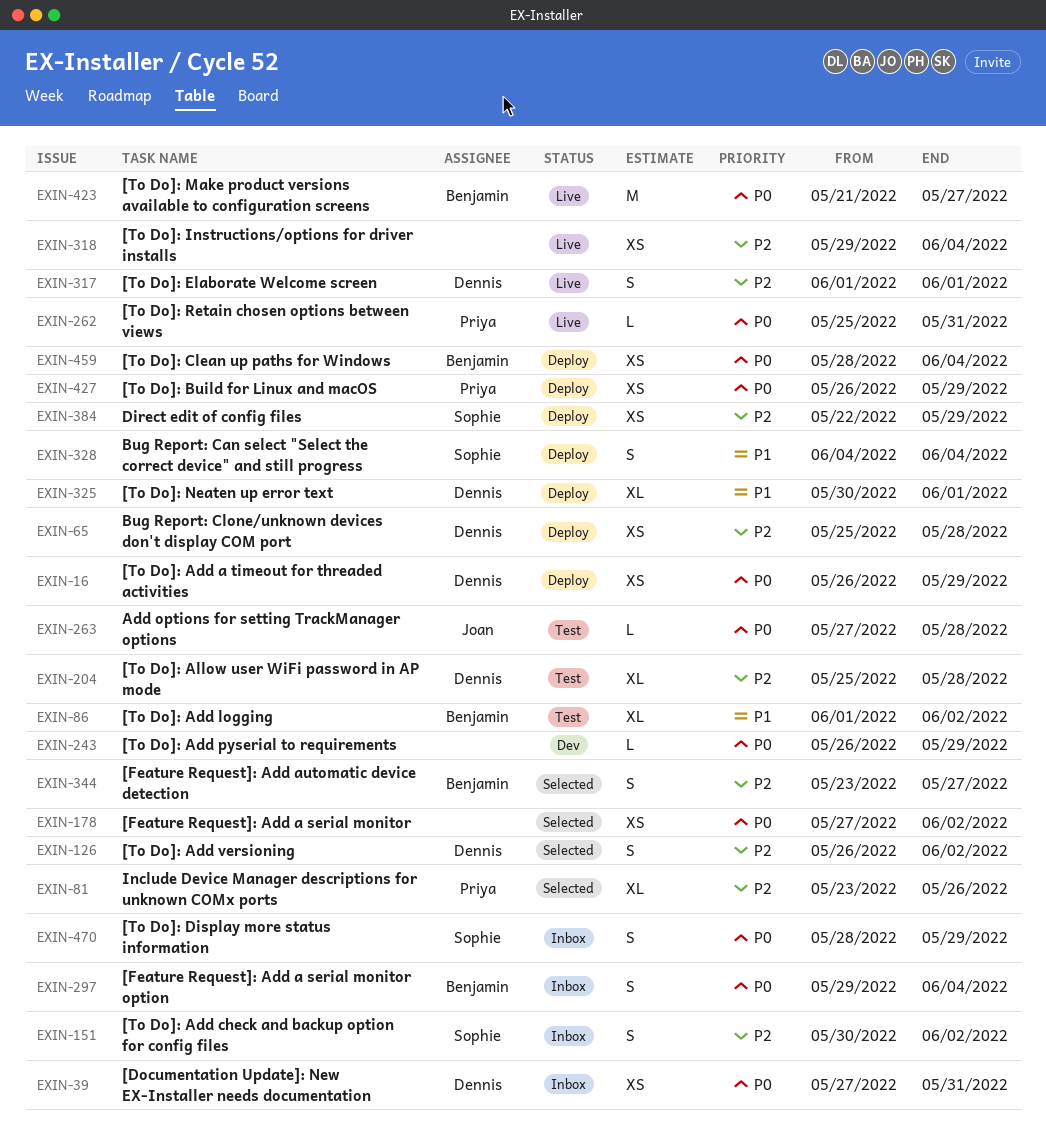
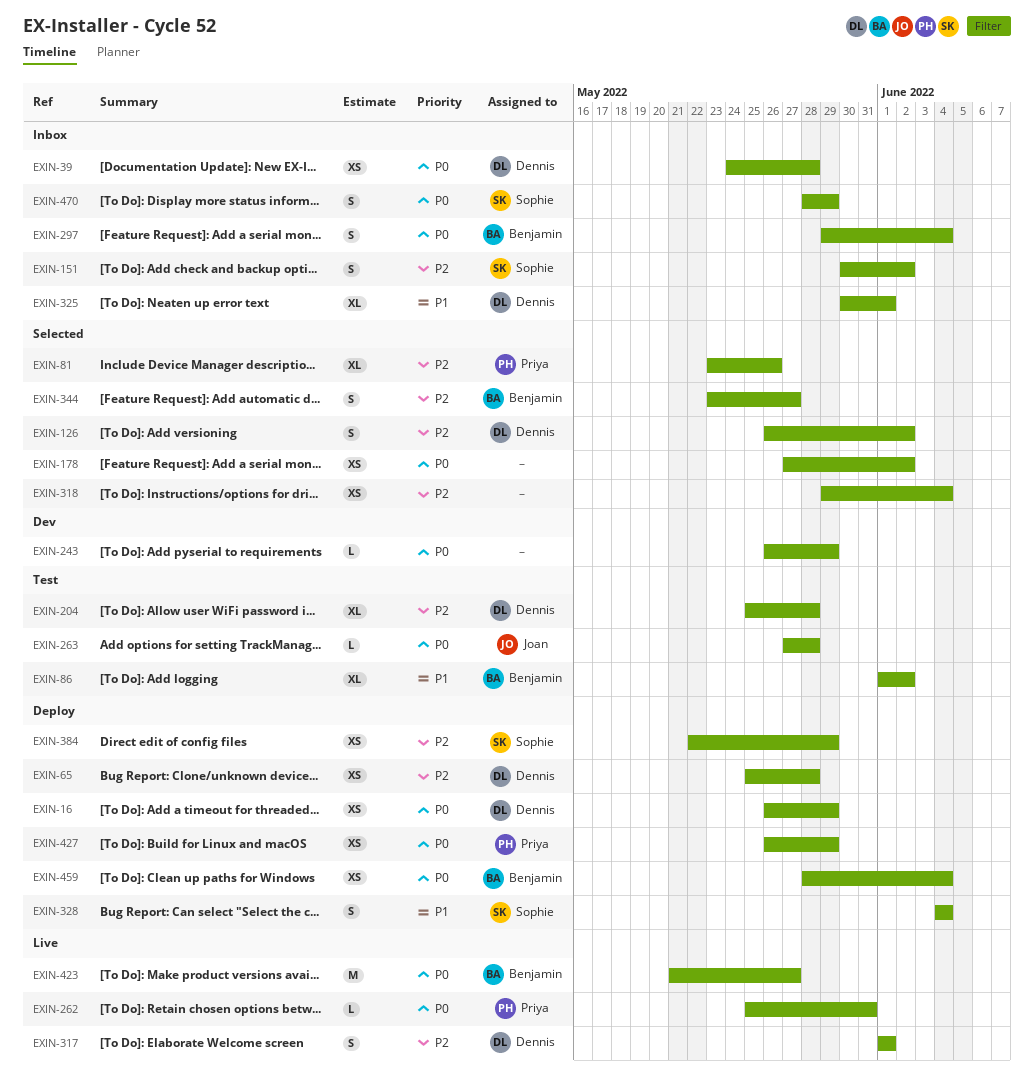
EXIN-39, start: May 27 -> May 24
EXIN-39, due: May 31 -> May 28
EXIN-318, status: Live -> Selected
EXIN-325, status: Deploy -> Inbox

